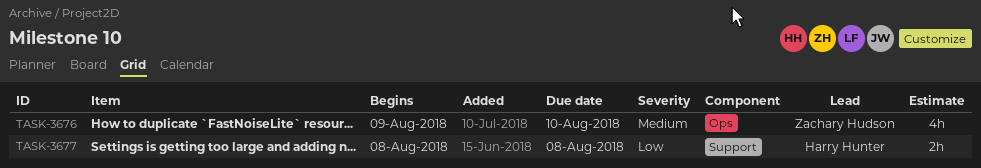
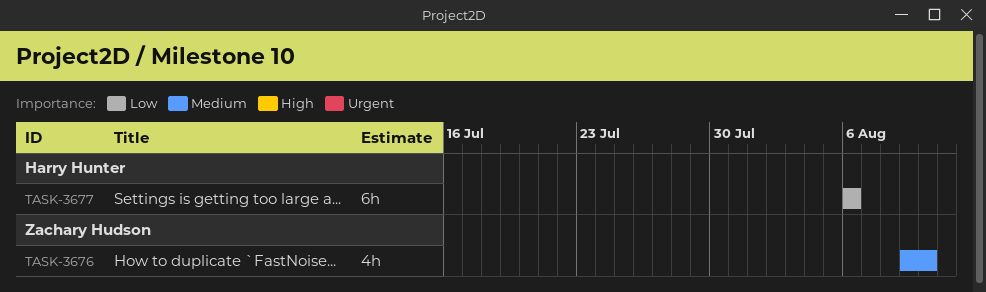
TASK-3677, estimate: 2h -> 6h
TASK-3677, start: Aug 8 -> Aug 6
TASK-3677, due: Aug 8 -> Aug 6

